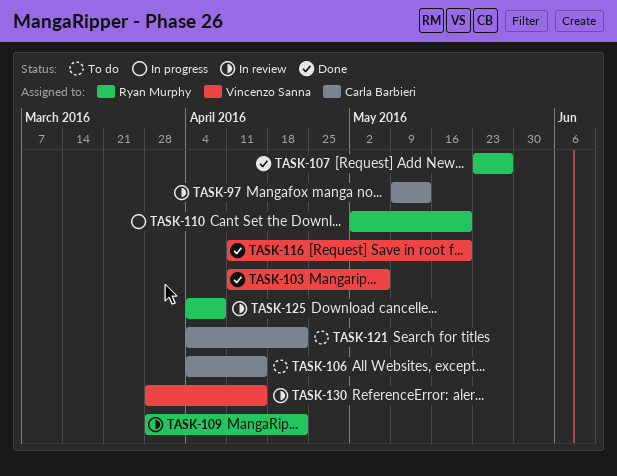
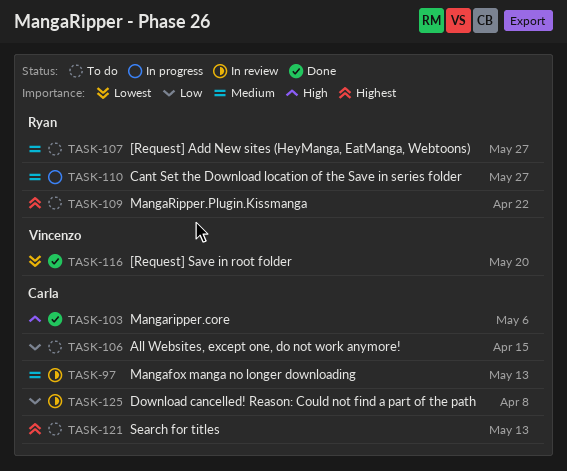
TASK-103, owner: Vincenzo Sanna -> Carla Barbieri
TASK-107, status: Done -> To do
TASK-109, status: In review -> To do
TASK-110, due: May 20 -> May 27
TASK-121, due: Apr 22 -> May 13
TASK-125, owner: Ryan Murphy -> Carla Barbieri
TASK-130: present -> none

